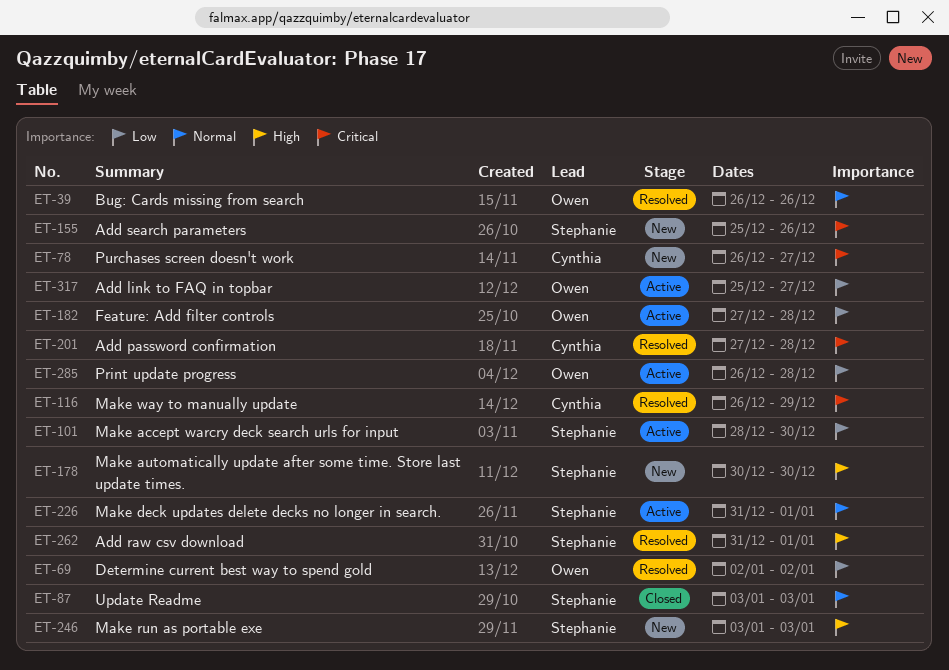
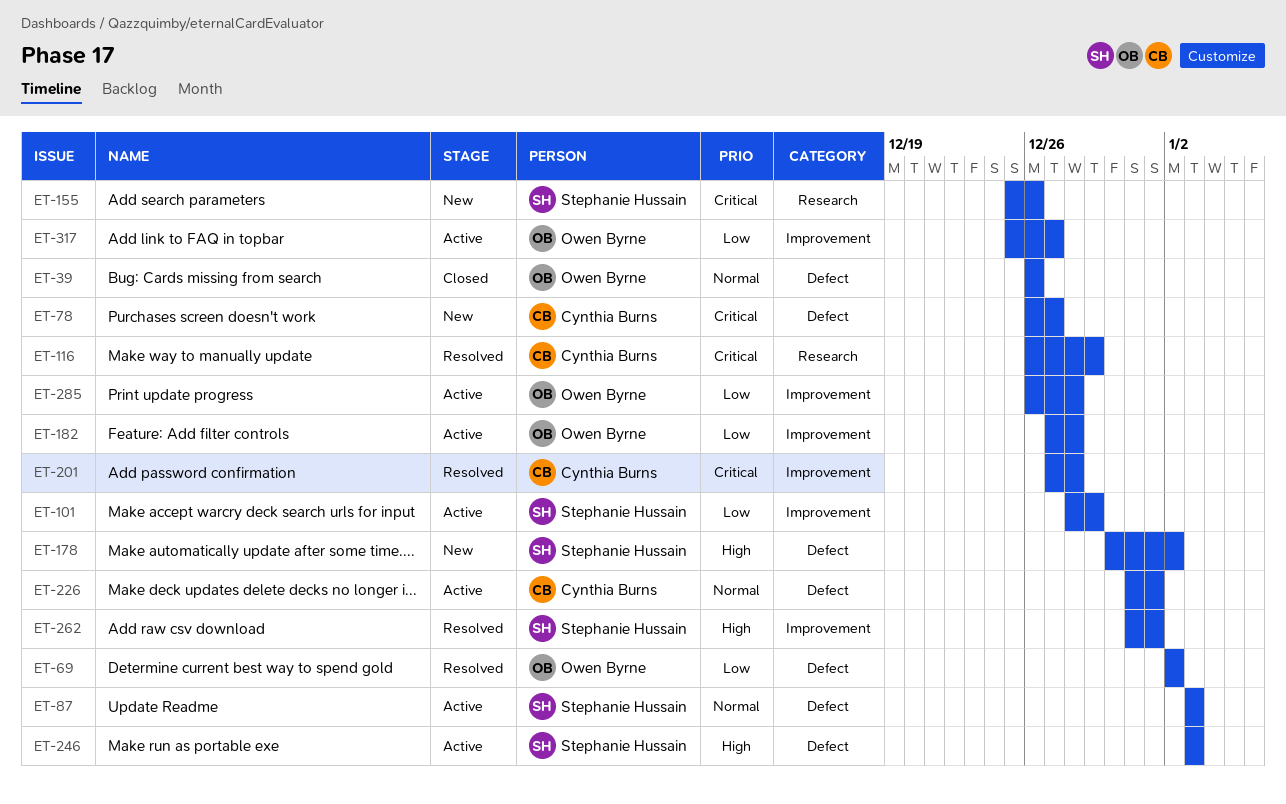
ET-39, status: Resolved -> Closed
ET-87, status: Closed -> Active
ET-101, due: Dec 30 -> Dec 29
ET-178, due: Dec 30 -> Jan 2
ET-226, owner: Stephanie Hussain -> Cynthia Burns
ET-246, status: New -> Active

